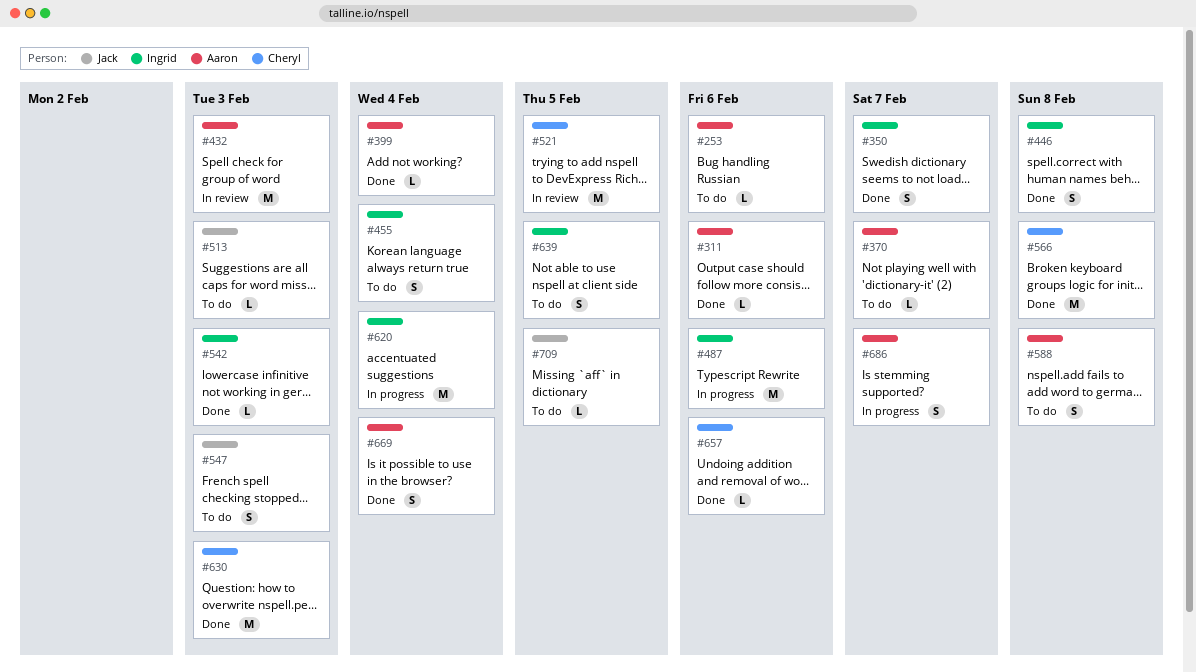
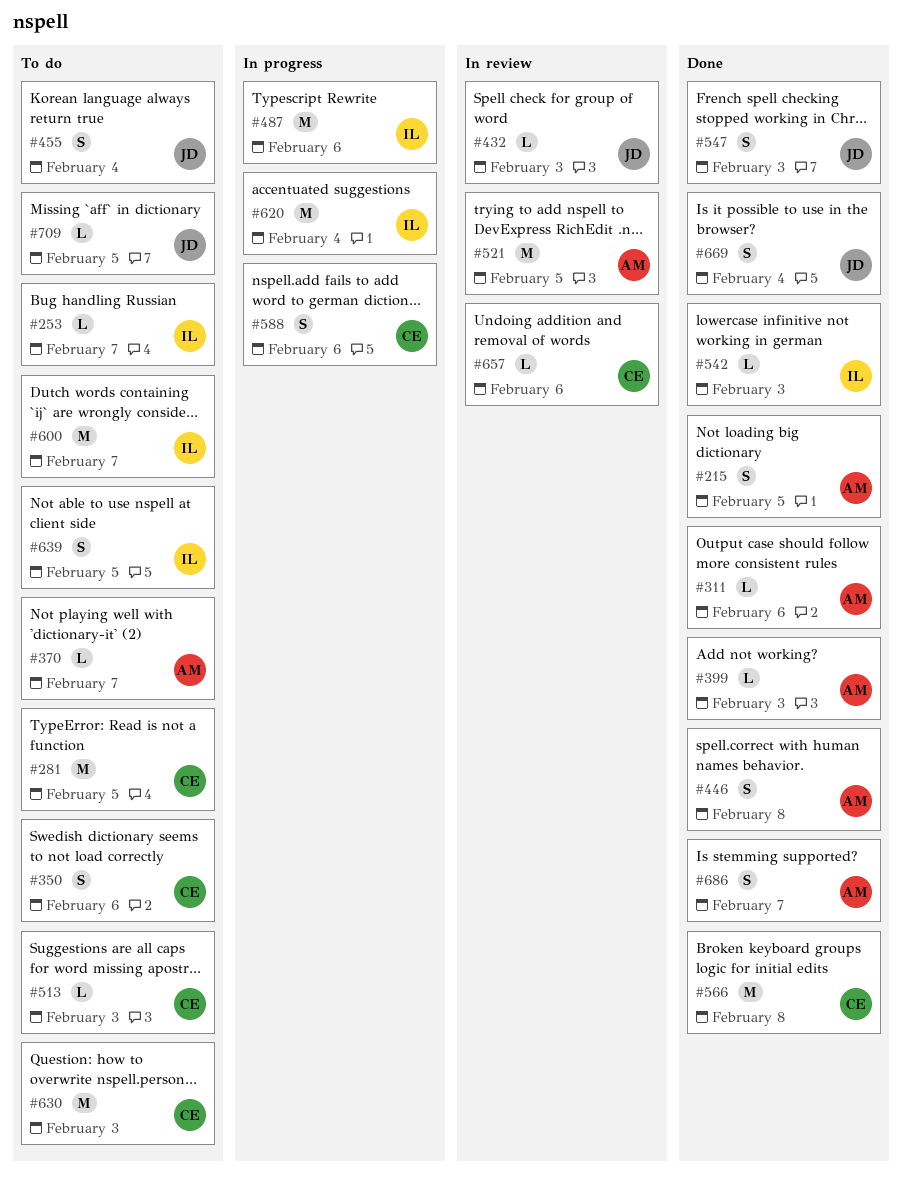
#215: none -> present
#253, owner: Aaron -> Ingrid
#253, due: Feb 6 -> Feb 7
#281: none -> present
#350, status: Done -> To do
#350, owner: Ingrid -> Cheryl
#350, due: Feb 7 -> Feb 6
#399, due: Feb 4 -> Feb 3
#432, owner: Aaron -> Jack
#432, estimate: M -> L
#446, owner: Ingrid -> Aaron
#455, owner: Ingrid -> Jack
#513, owner: Jack -> Cheryl
#521, owner: Cheryl -> Aaron
#547, status: To do -> Done
#588, status: To do -> In progress
#588, owner: Aaron -> Cheryl
#588, due: Feb 8 -> Feb 6
#600: none -> present
#630, status: Done -> To do
#657, status: Done -> In review
#669, owner: Aaron -> Jack
#686, status: In progress -> Done

